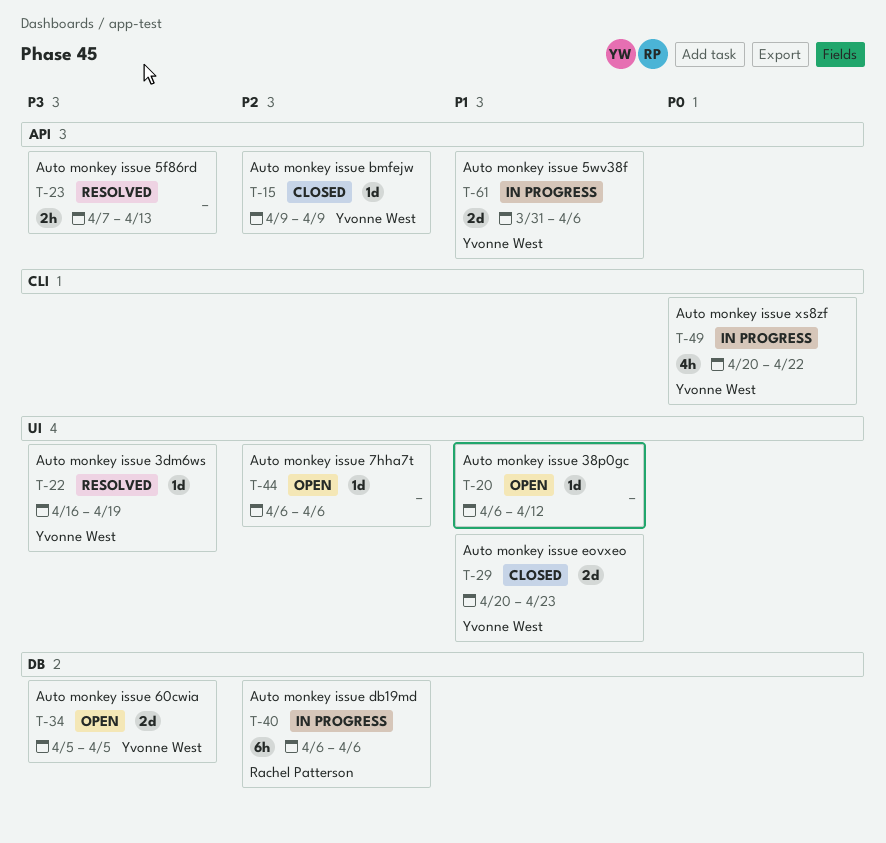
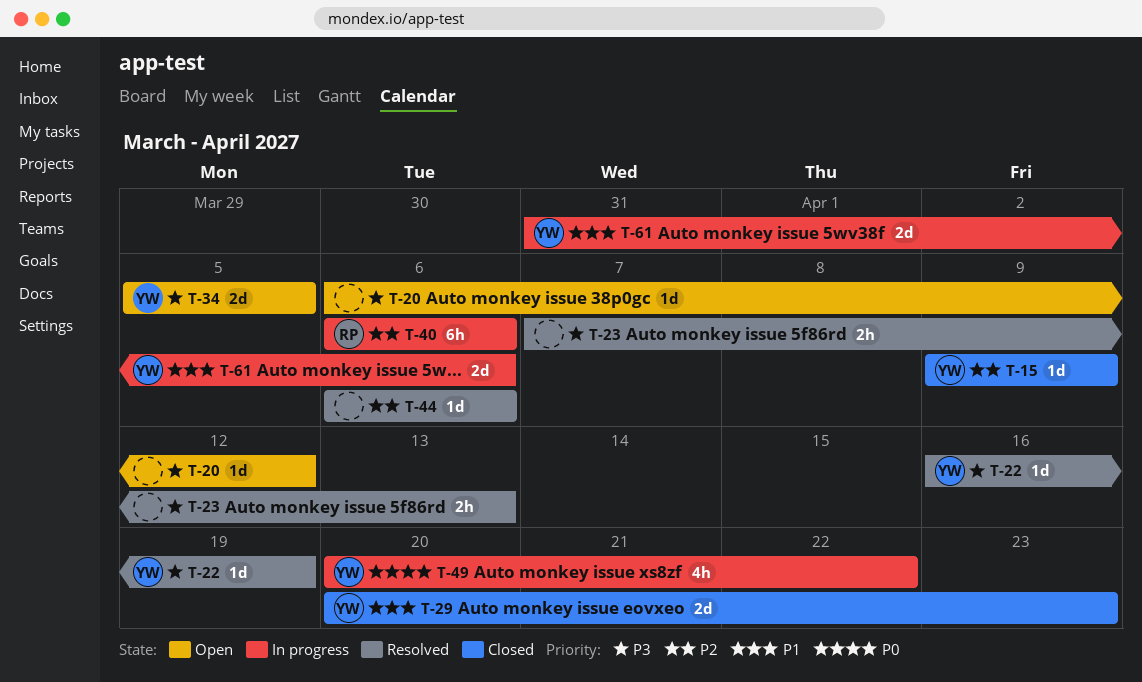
T-20, priority: P1 -> P3
T-44, status: Open -> Resolved

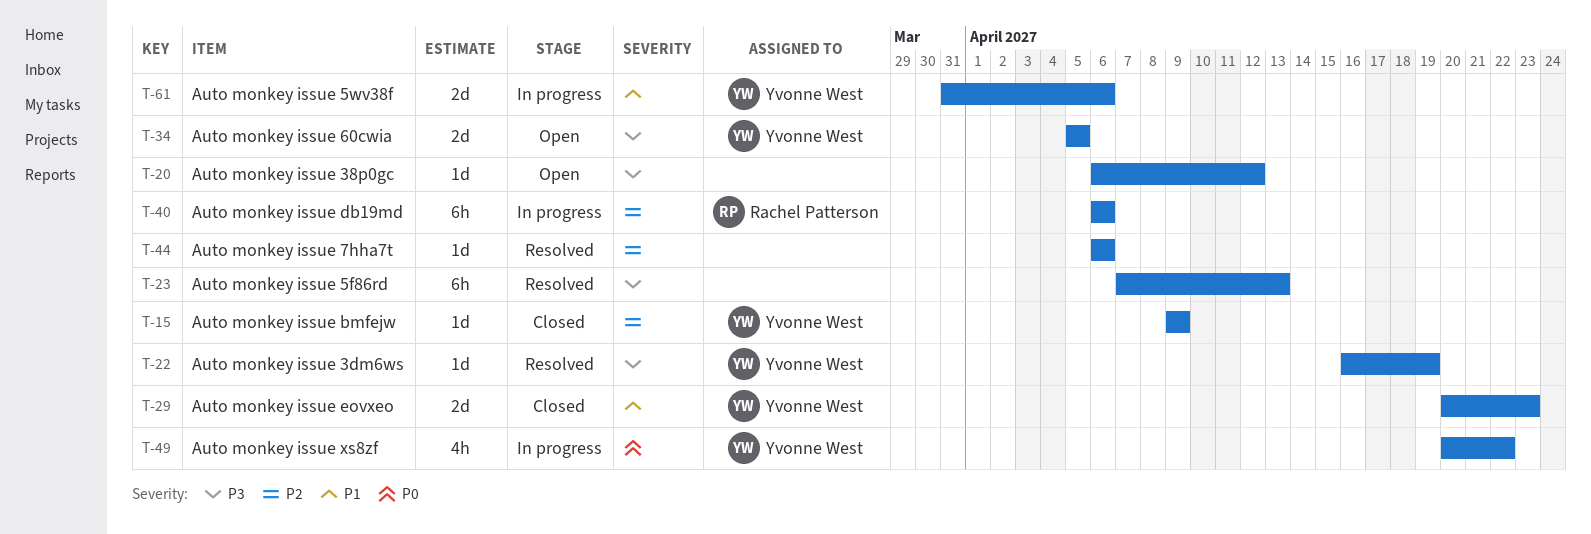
T-23, estimate: 2h -> 6h

